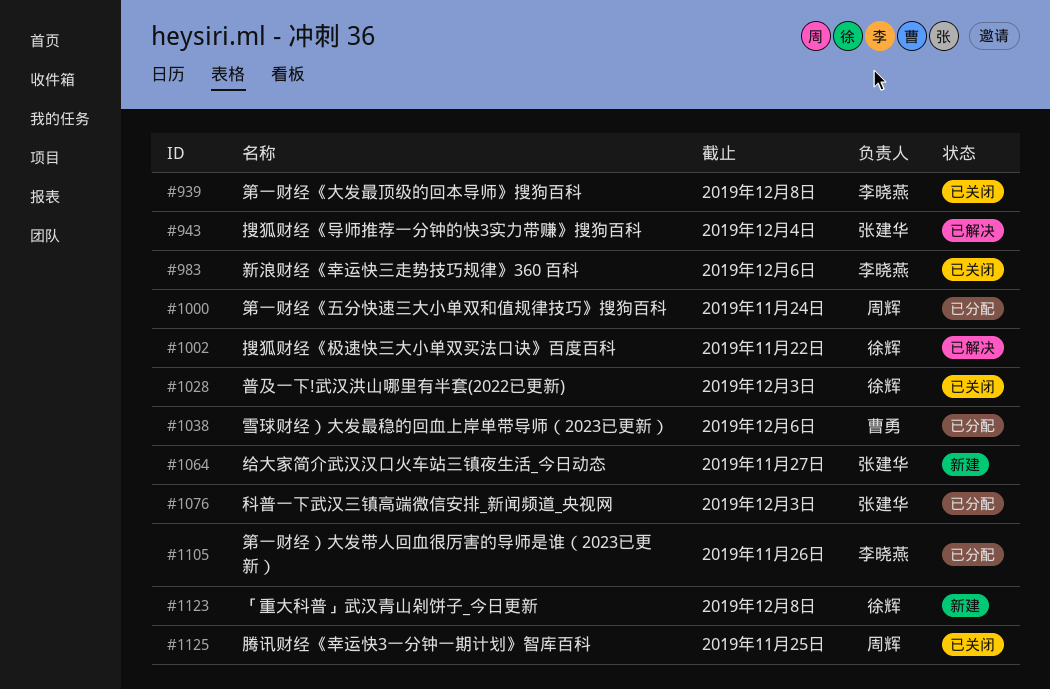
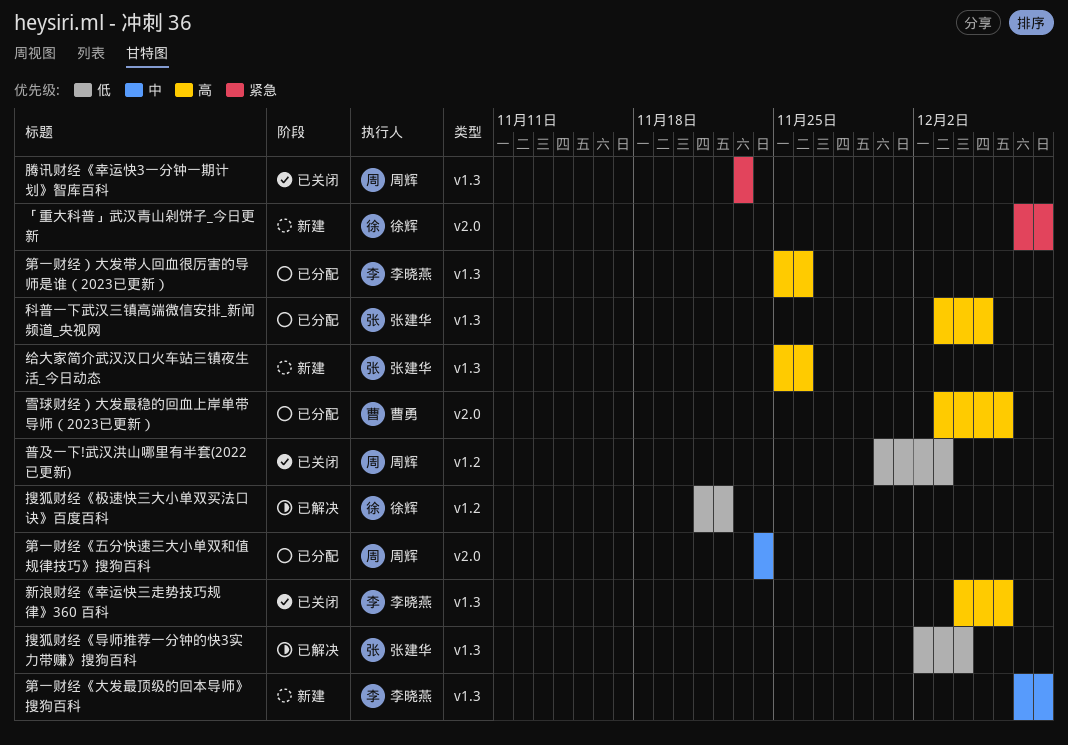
普及一下!武汉洪山哪里有半套(2022已更新), owner: 徐辉 -> 周辉
科普一下武汉三镇高端微信安排_新闻频道_央视网, due: Dec 3 -> Dec 5
第一财经《大发最顶级的回本导师》搜狗百科, status: 已关闭 -> 新建
给大家简介武汉汉口火车站三镇夜生活_今日动态, due: Nov 27 -> Nov 26
腾讯财经《幸运快3一分钟一期计划》智库百科, due: Nov 25 -> Nov 23

